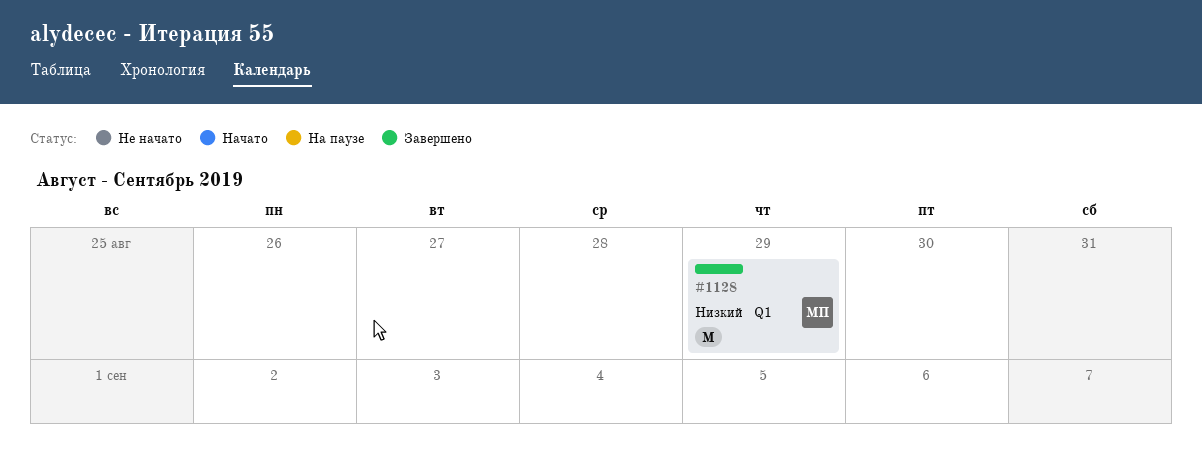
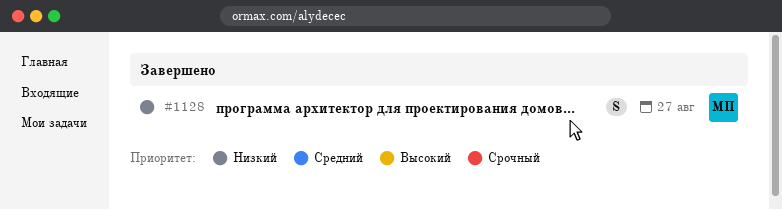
#1128, estimate: M -> S
#1128, due: Aug 29 -> Aug 27

